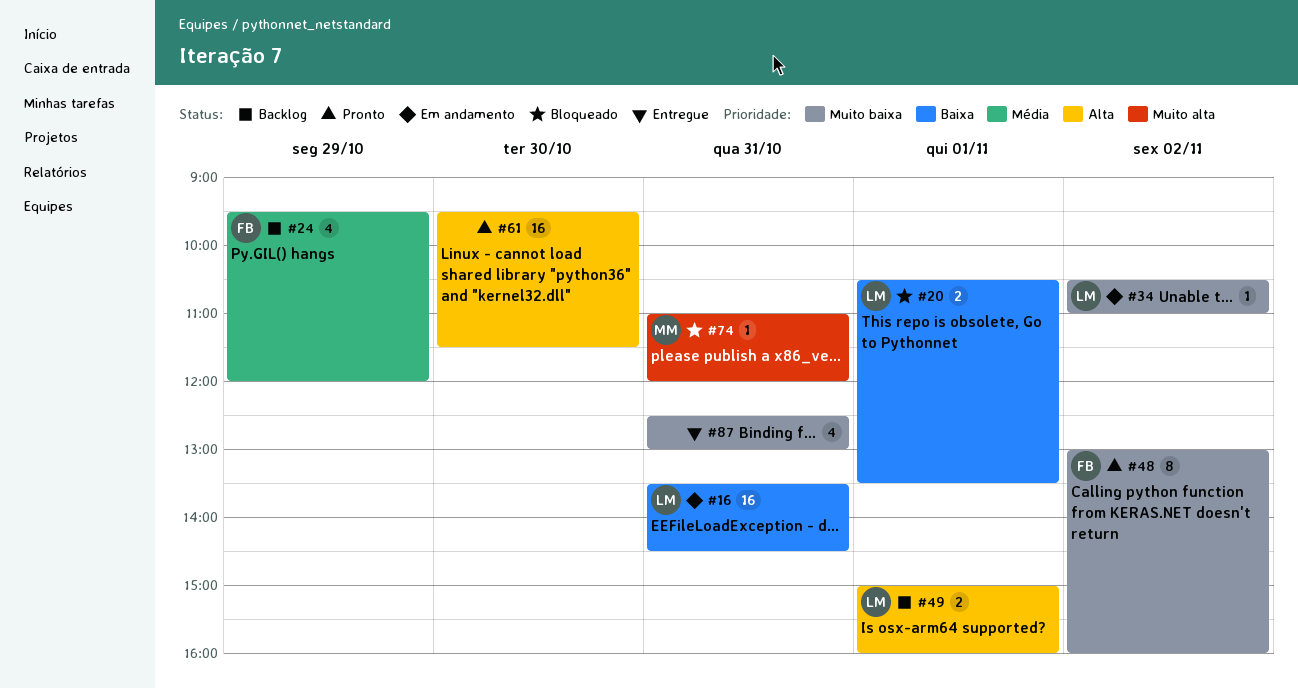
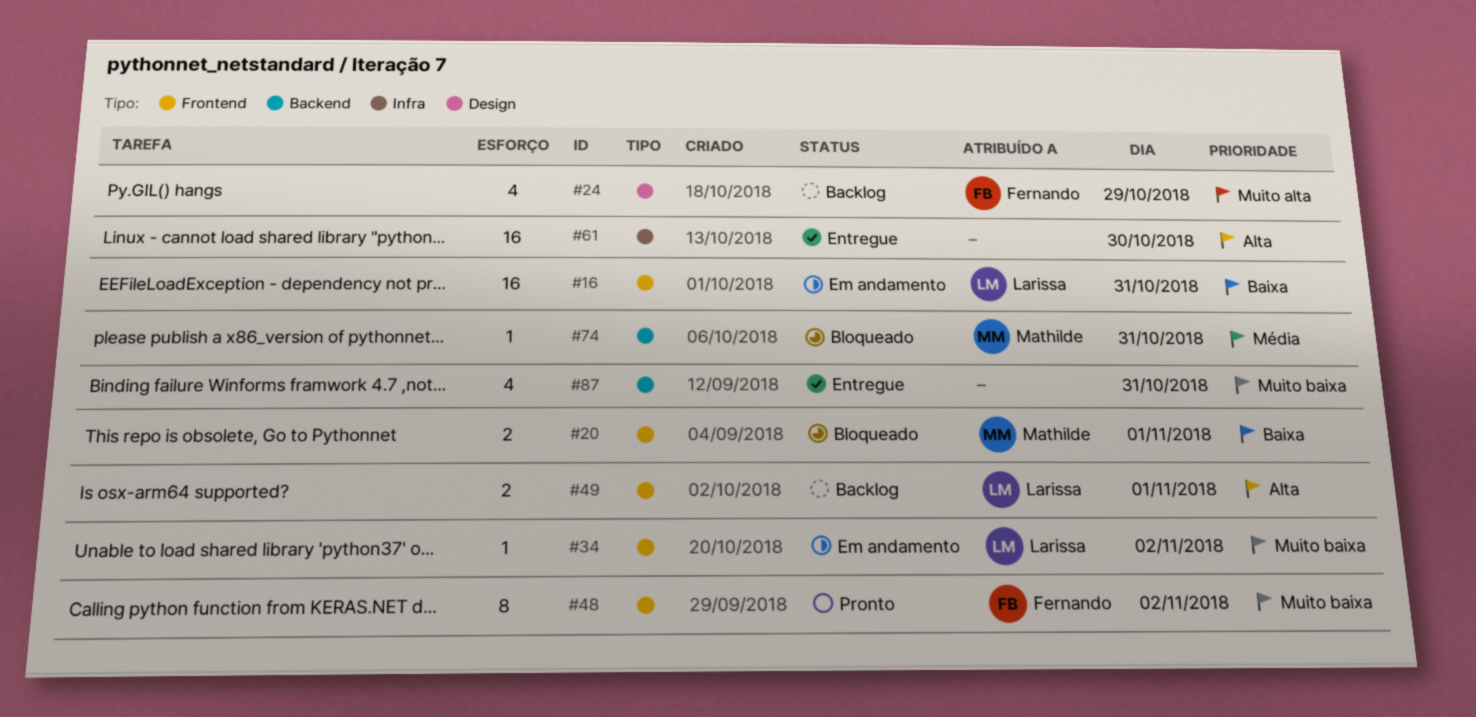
#20, owner: Larissa -> Mathilde
#24, priority: Média -> Muito alta
#61, status: Pronto -> Entregue
#74, priority: Muito alta -> Média

